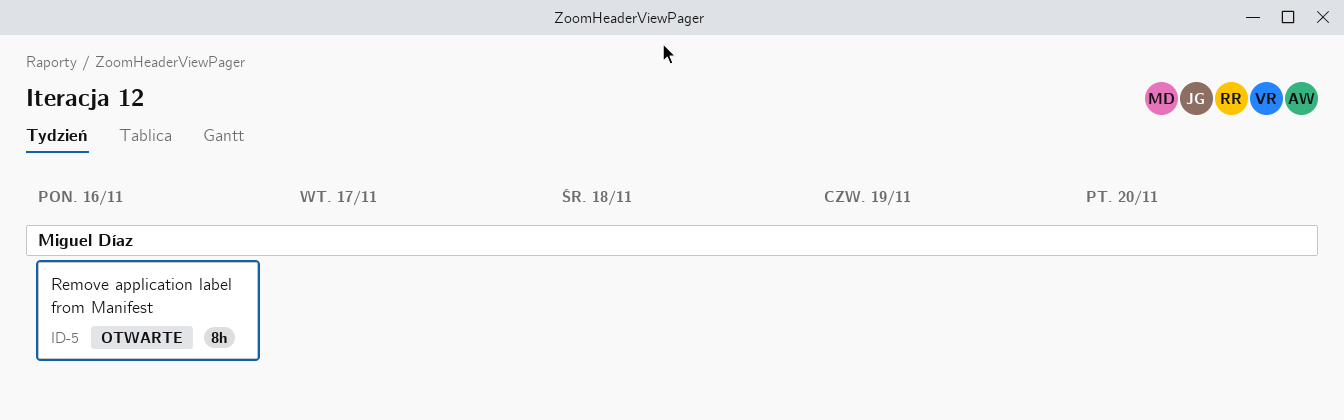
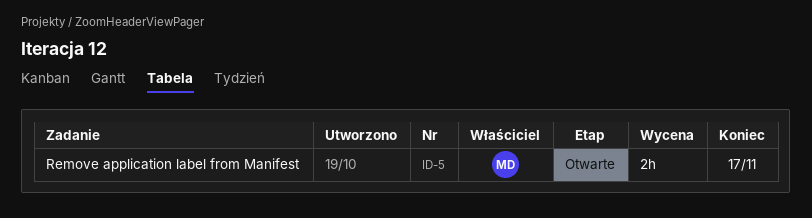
ID-5, estimate: 8h -> 2h
ID-5, due: Nov 16 -> Nov 17

